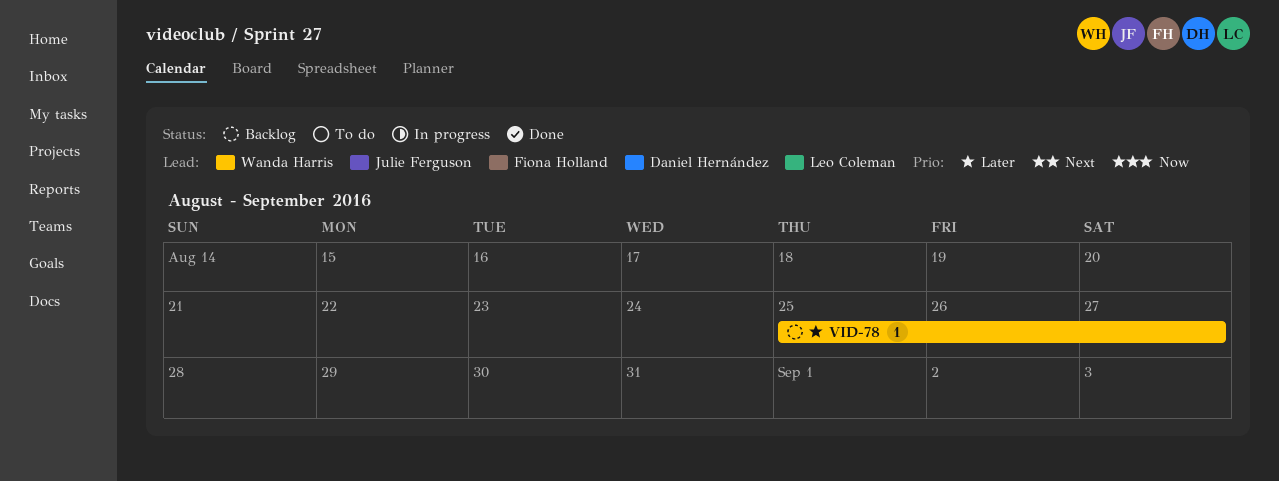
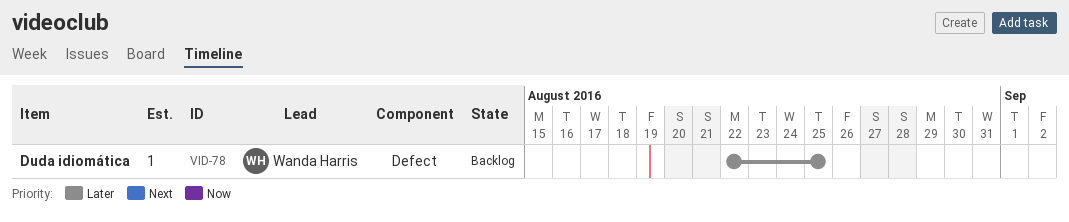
VID-78, start: Aug 25 -> Aug 22
VID-78, due: Aug 27 -> Aug 25

